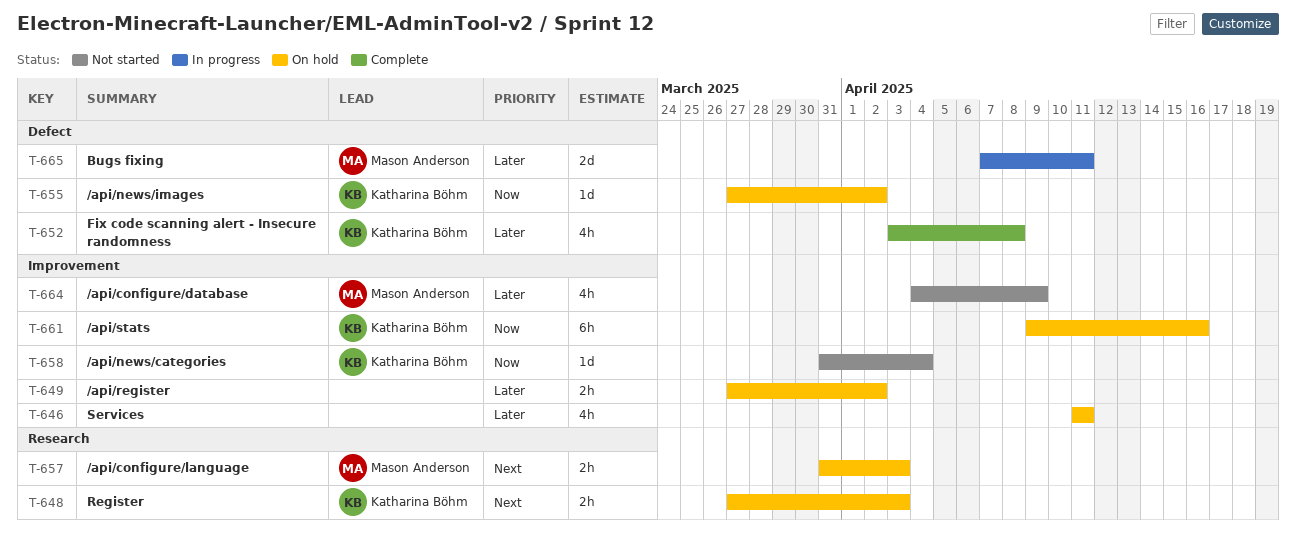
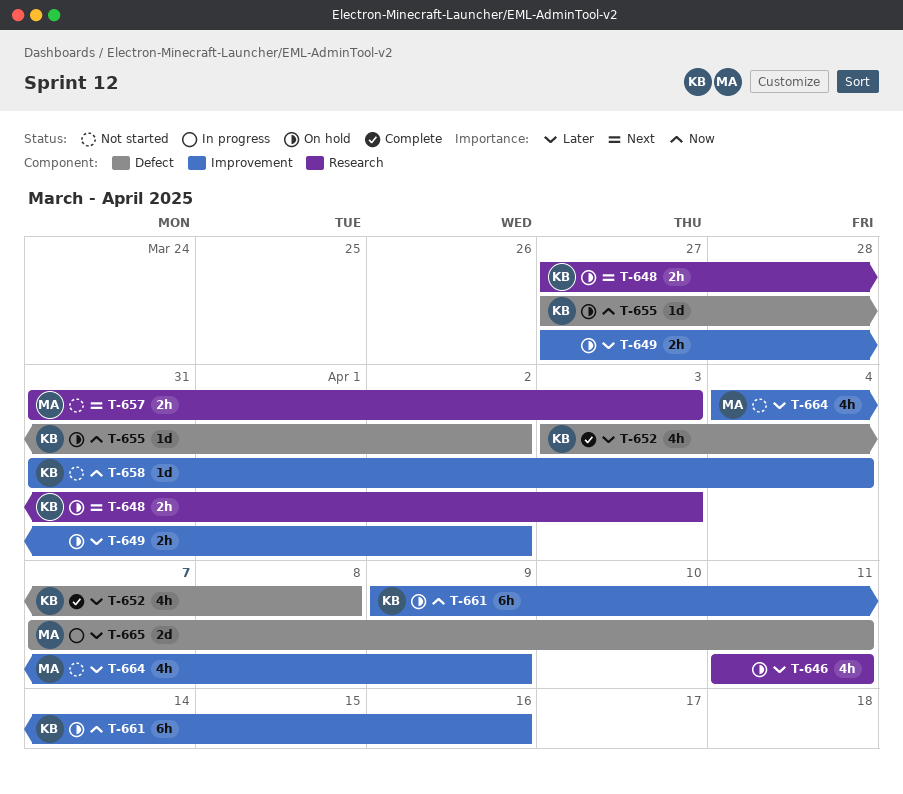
T-646, label: Improvement -> Research
T-657, status: On hold -> Not started

